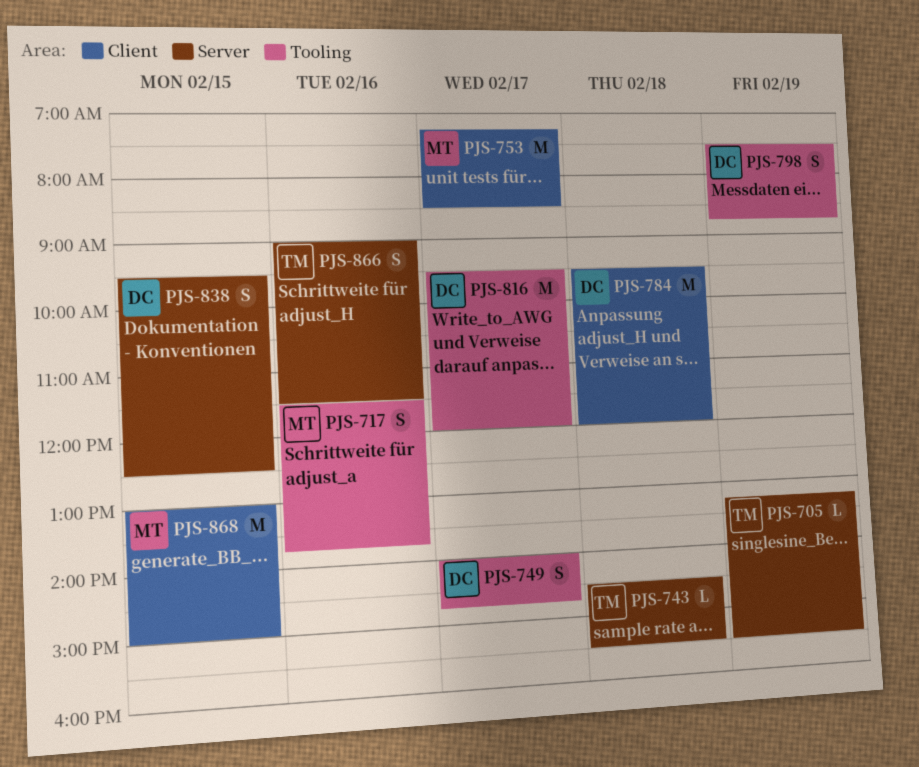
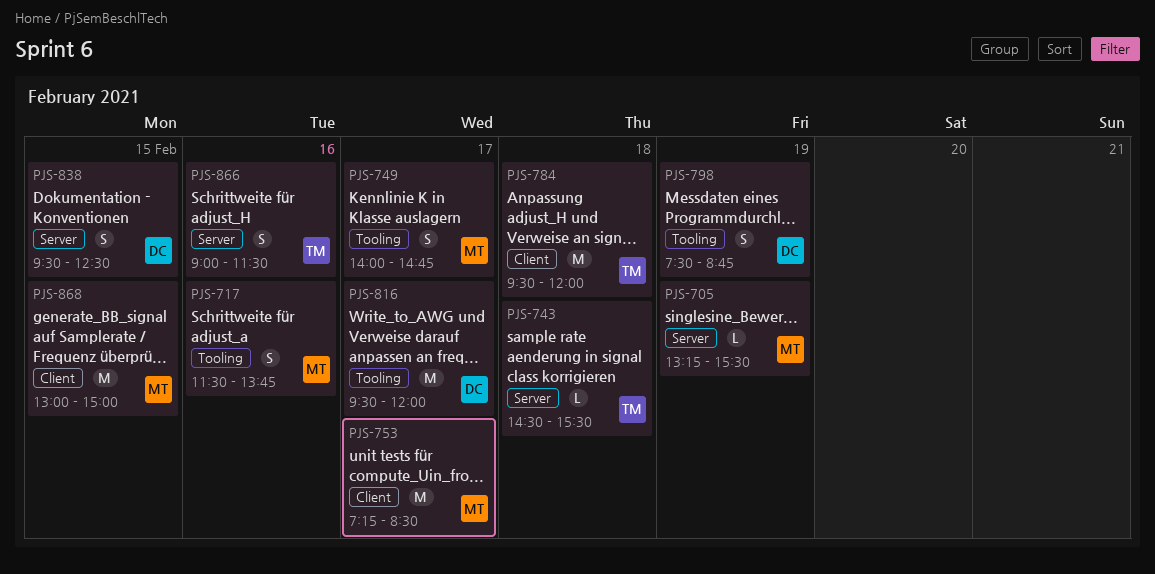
PJS-705, owner: TM -> MT
PJS-749, owner: DC -> MT
PJS-784, owner: DC -> TM

